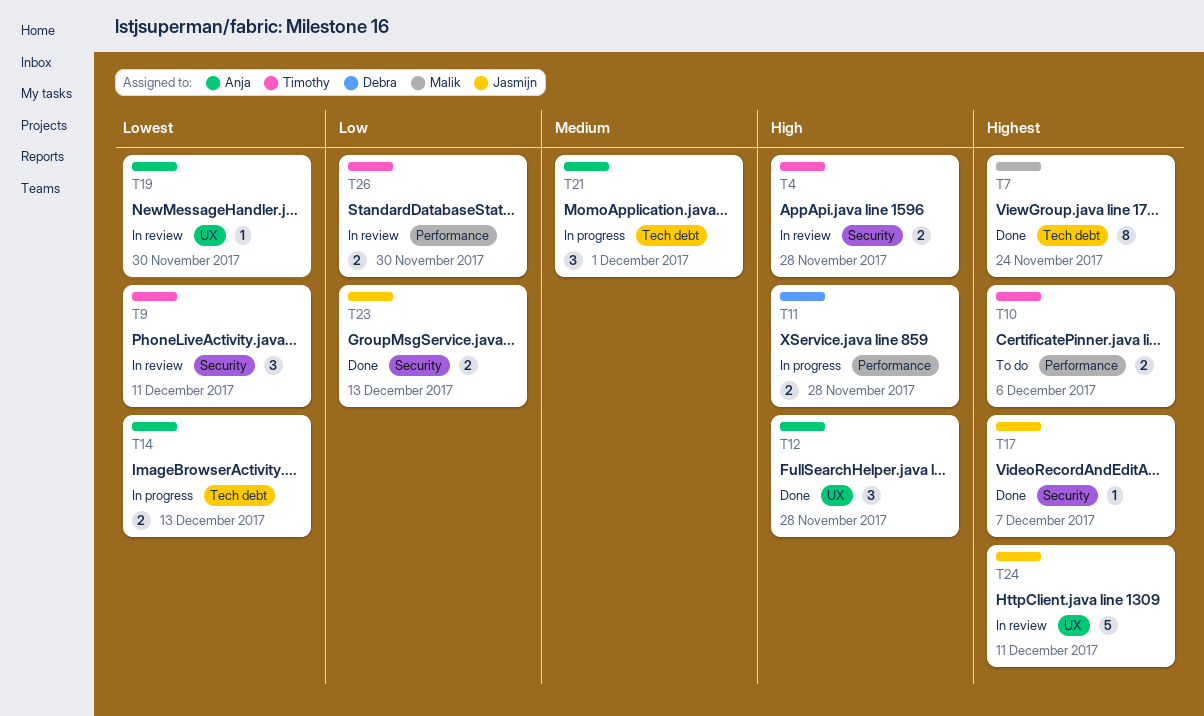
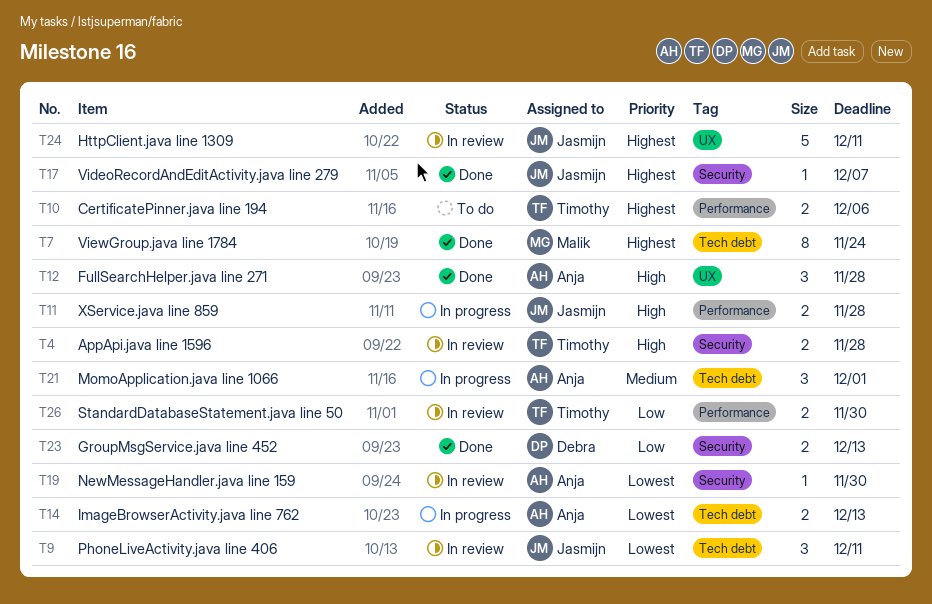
T9, owner: Timothy -> Jasmijn
T9, label: Security -> Tech debt
T11, owner: Debra -> Jasmijn
T19, label: UX -> Security
T23, owner: Jasmijn -> Debra

